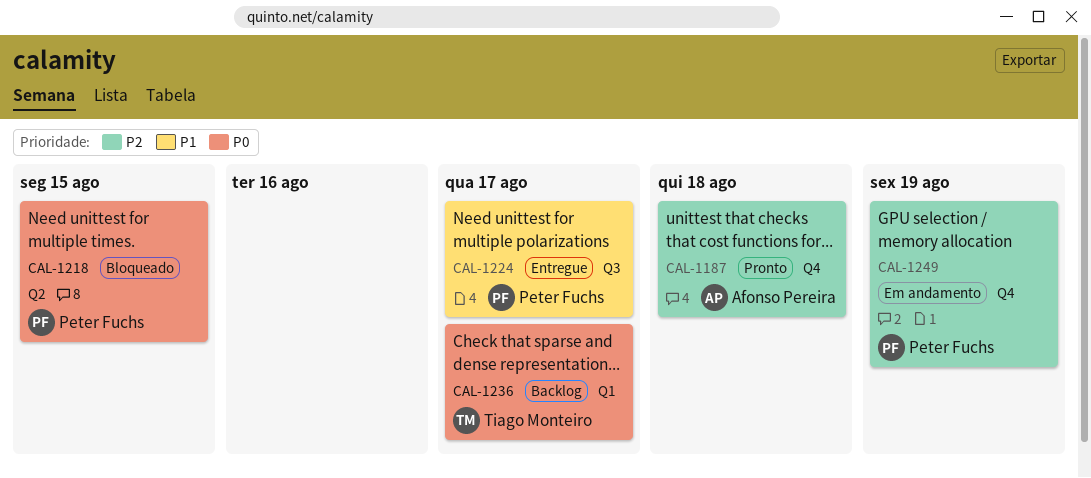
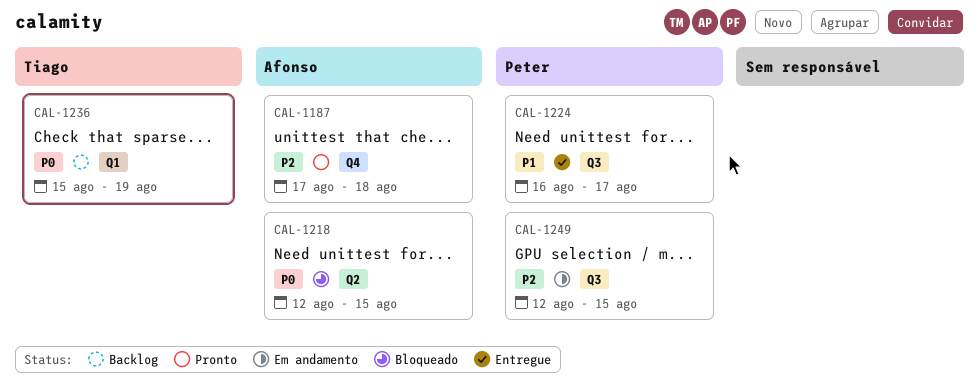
CAL-1218, owner: Peter Fuchs -> Afonso Pereira
CAL-1236, due: Aug 17 -> Aug 19
CAL-1249, label: Q4 -> Q3
CAL-1249, due: Aug 19 -> Aug 15

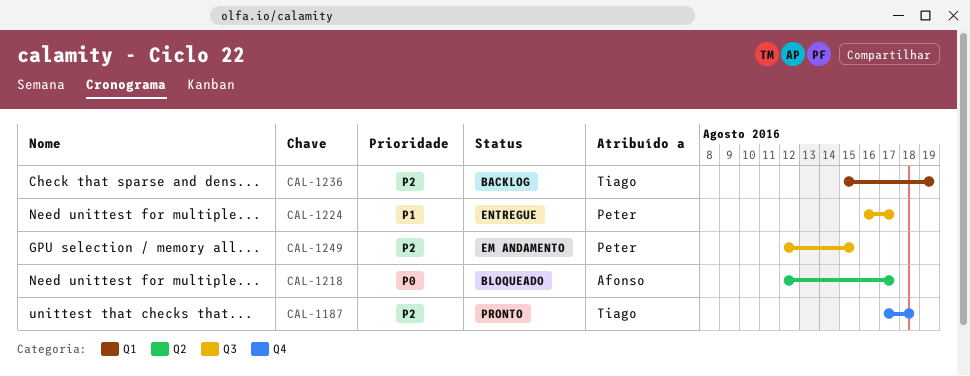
CAL-1187, owner: Afonso -> Tiago
CAL-1218, due: Aug 15 -> Aug 17
CAL-1236, priority: P0 -> P2

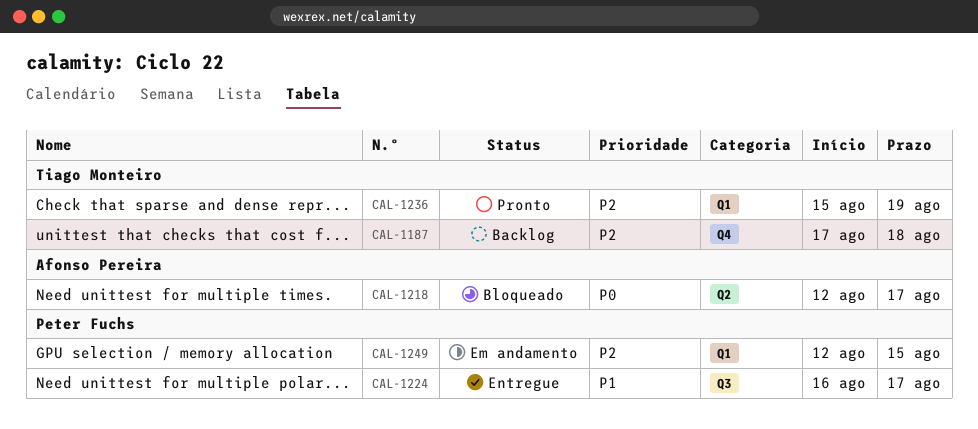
CAL-1187, status: Pronto -> Backlog
CAL-1236, status: Backlog -> Pronto
CAL-1249, label: Q3 -> Q1

